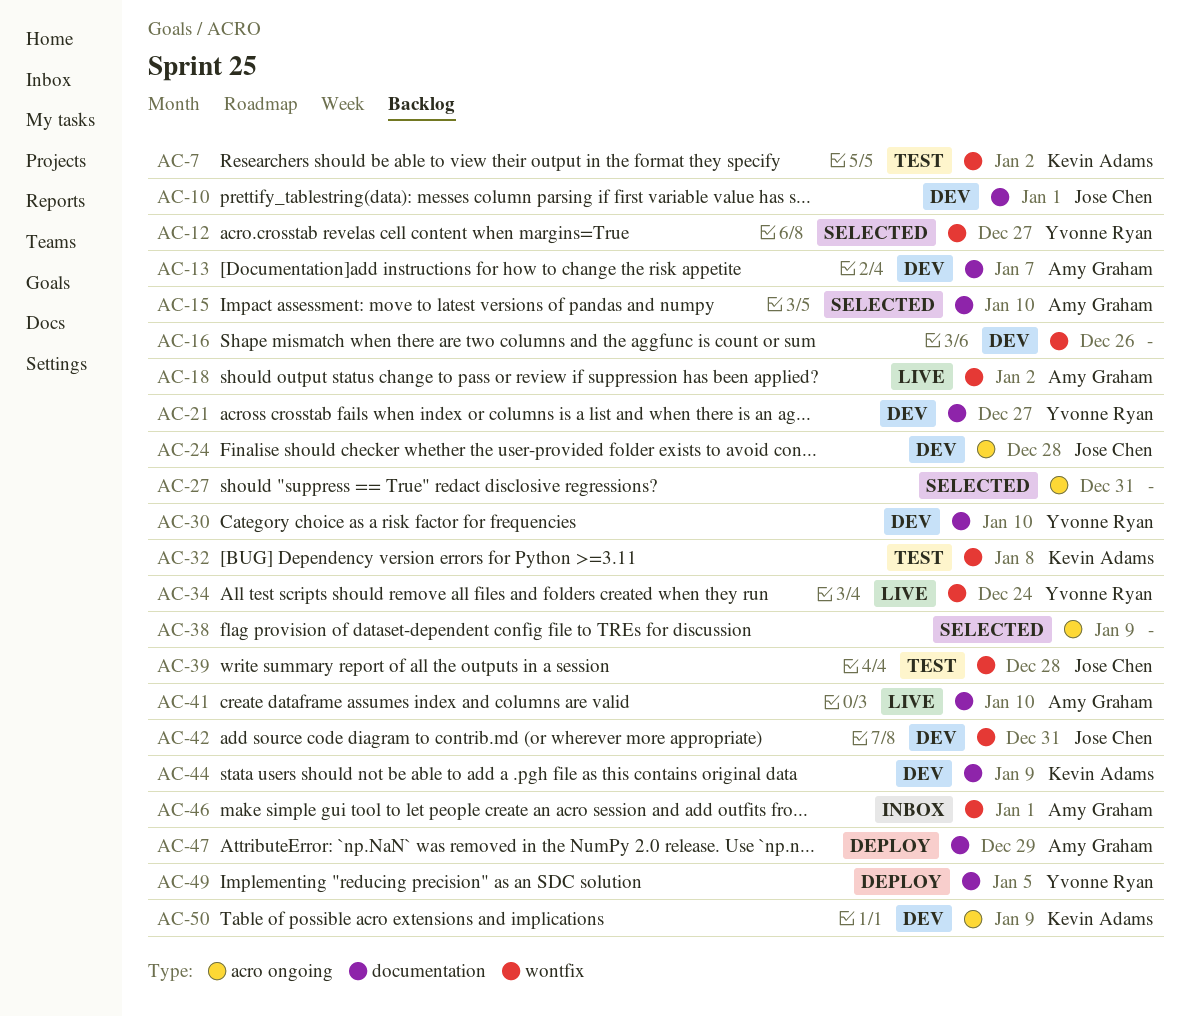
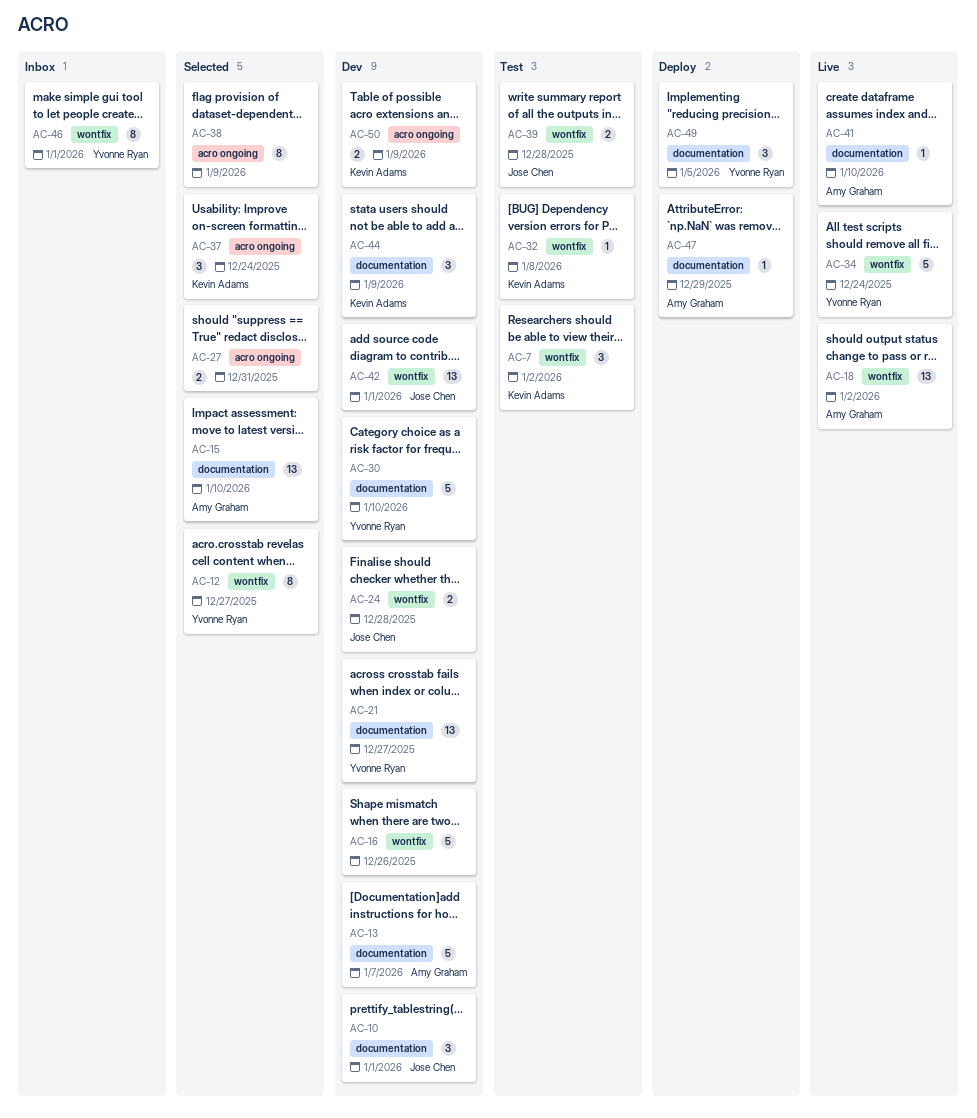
AC-24, label: acro ongoing -> wontfix
AC-37: none -> present
AC-42, due: Dec 31 -> Jan 1
AC-46, owner: Amy Graham -> Yvonne Ryan

